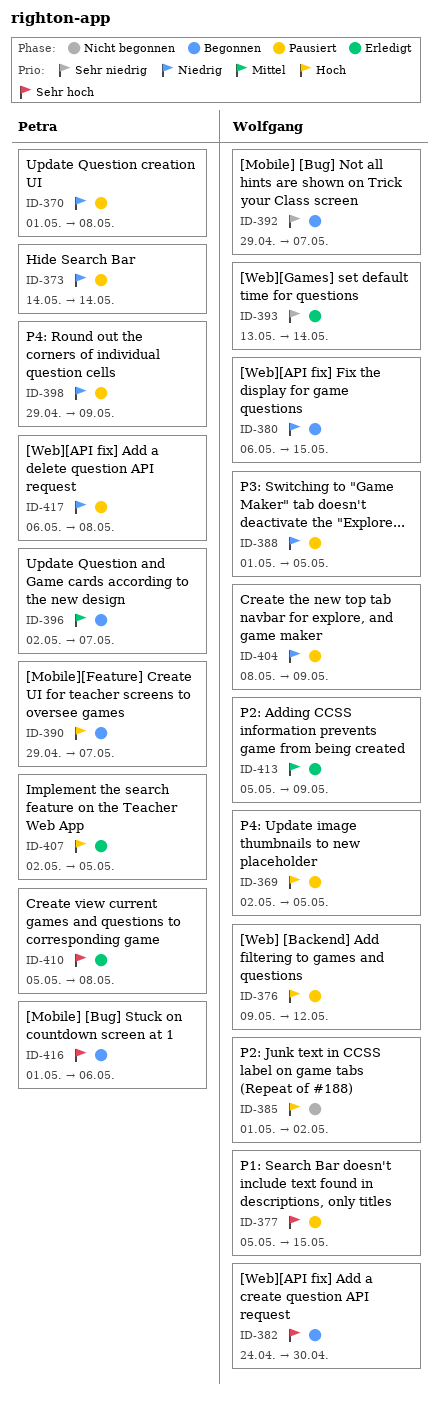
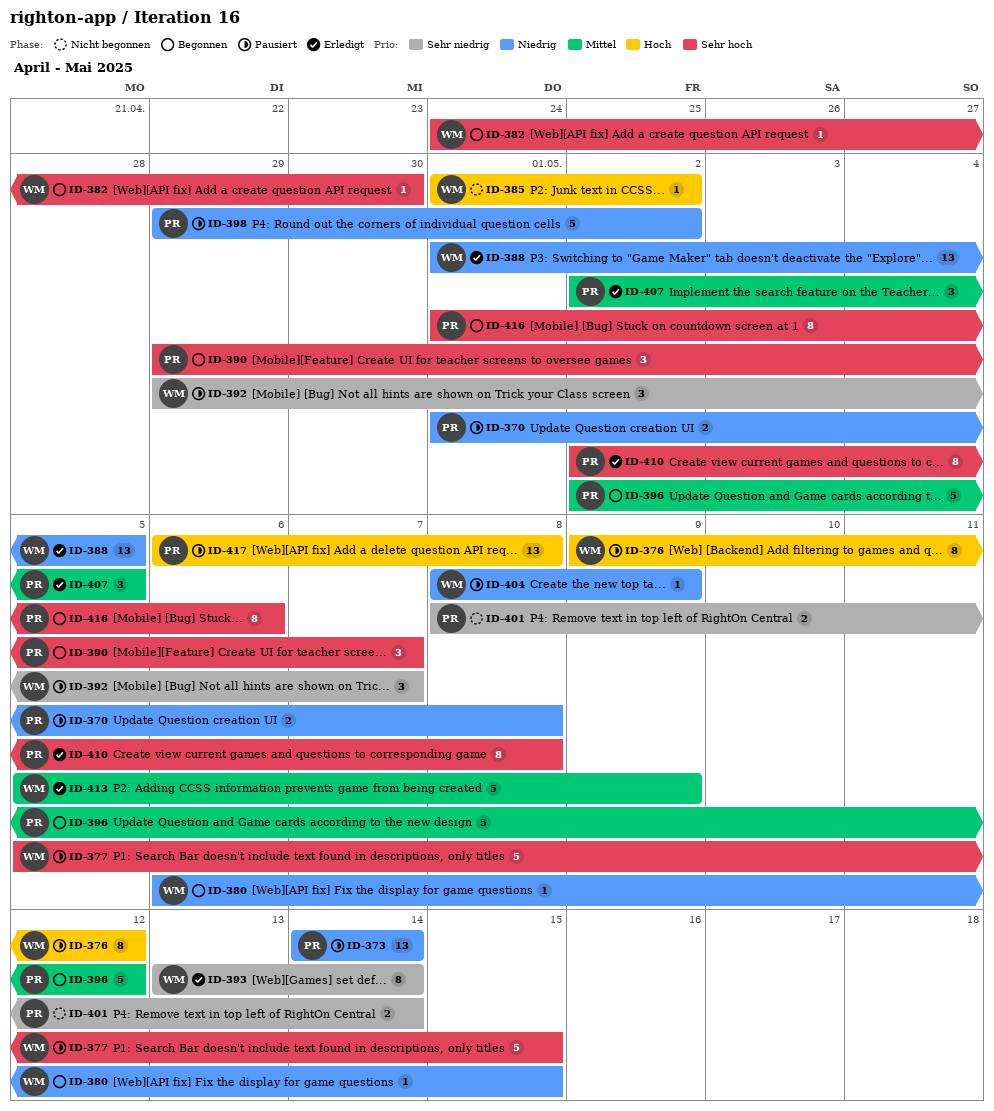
ID-369: present -> none
ID-388, status: Pausiert -> Erledigt
ID-390, priority: Hoch -> Sehr hoch
ID-392, status: Begonnen -> Pausiert
ID-396, due: May 7 -> May 12
ID-398, due: May 9 -> May 2
ID-401: none -> present
ID-407, priority: Hoch -> Mittel
ID-410, start: May 5 -> May 2
ID-417, priority: Niedrig -> Hoch

